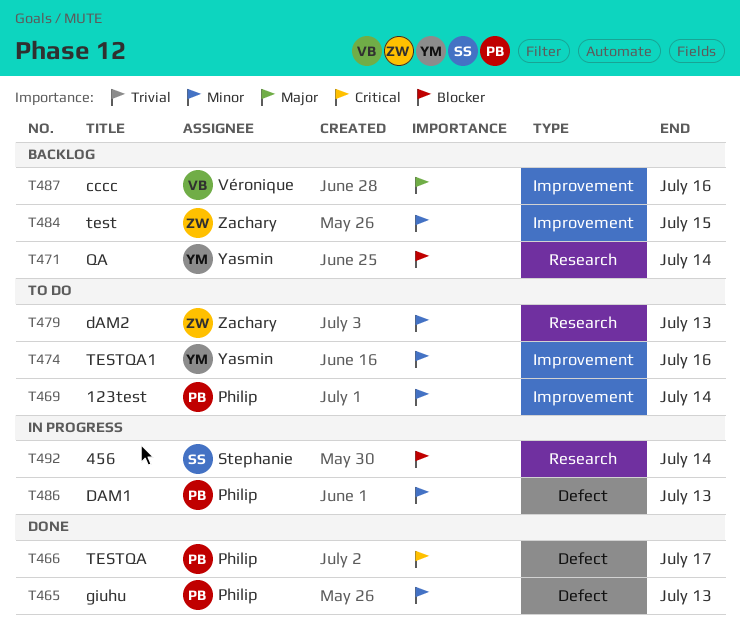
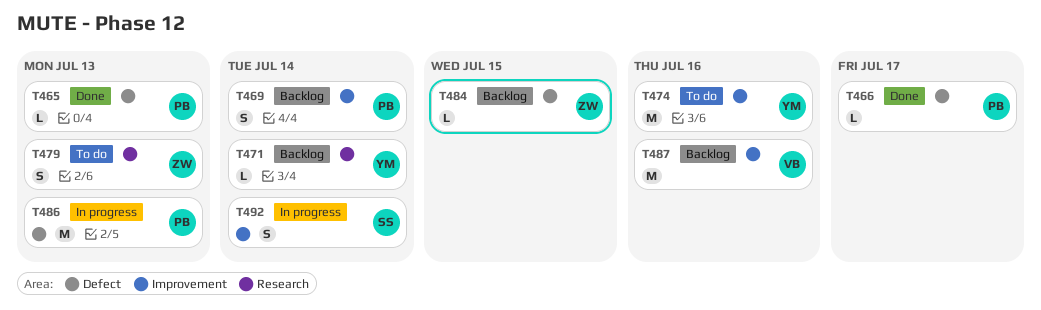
T469, status: To do -> Backlog
T484, label: Improvement -> Defect
T492, label: Research -> Improvement

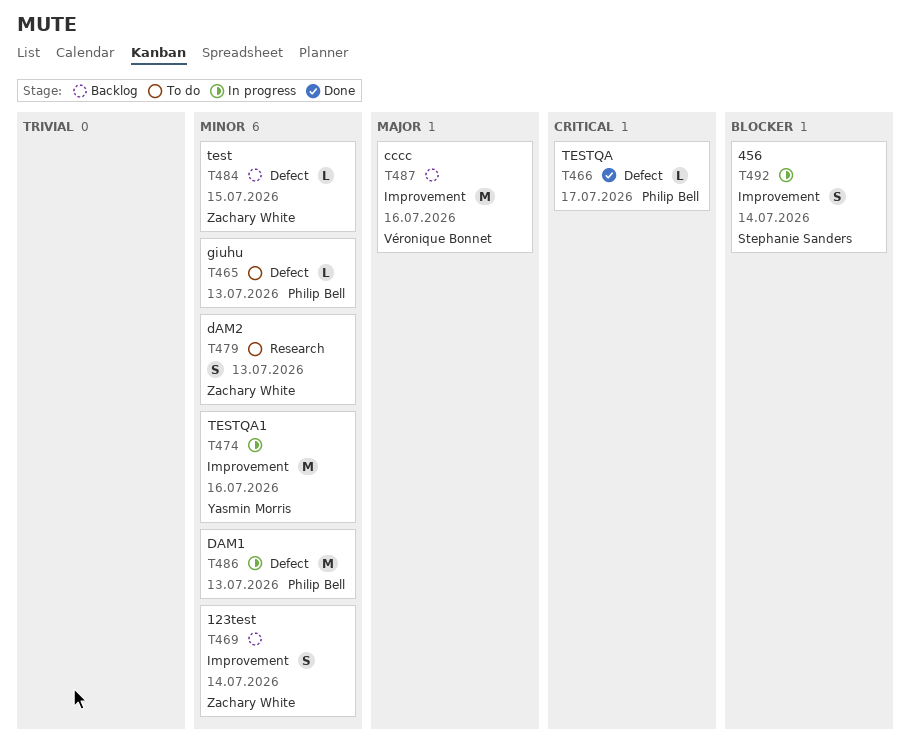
T465, status: Done -> To do
T469, owner: Philip Bell -> Zachary White
T471: present -> none
T474, status: To do -> In progress

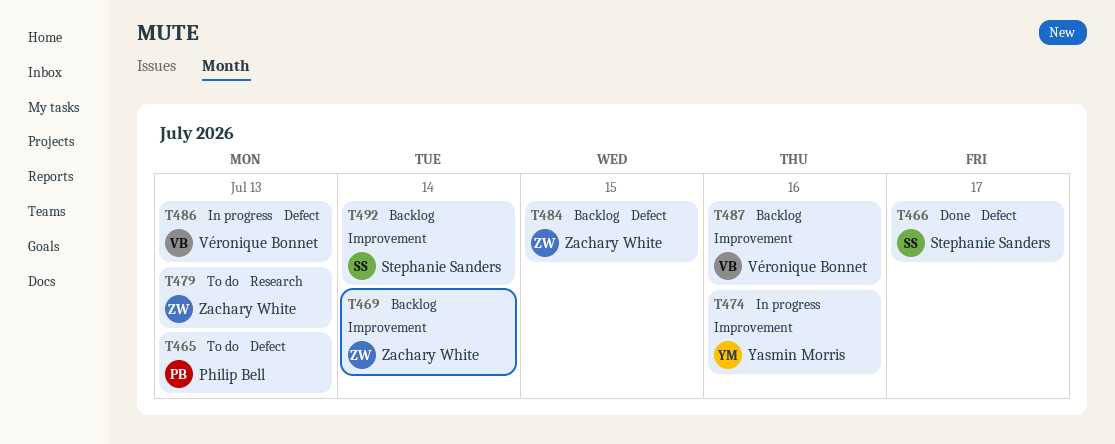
T466, owner: Philip Bell -> Stephanie Sanders
T486, owner: Philip Bell -> Véronique Bonnet
T492, status: In progress -> Backlog

